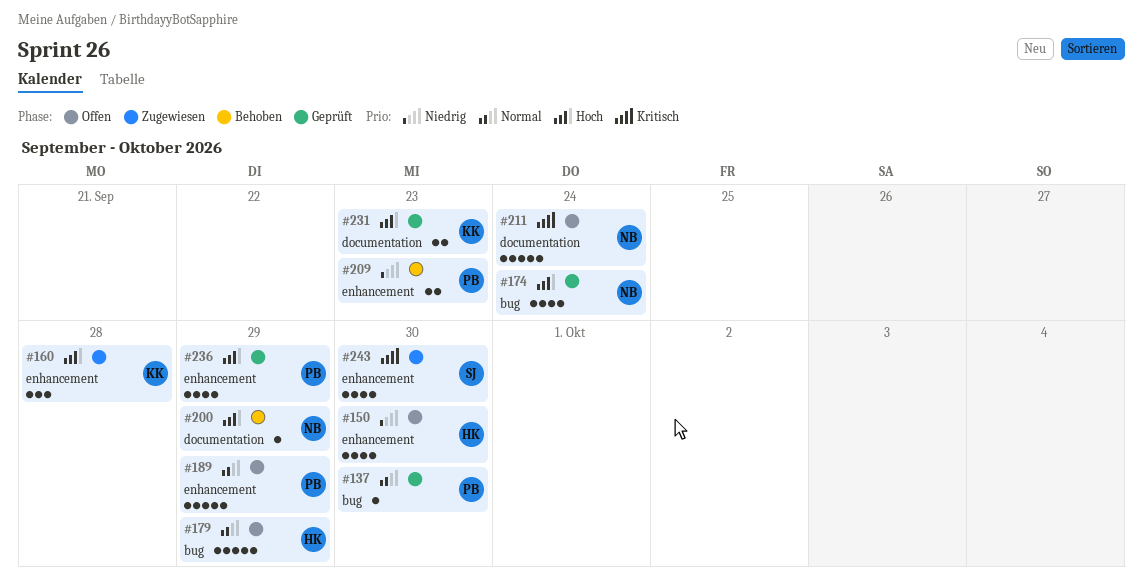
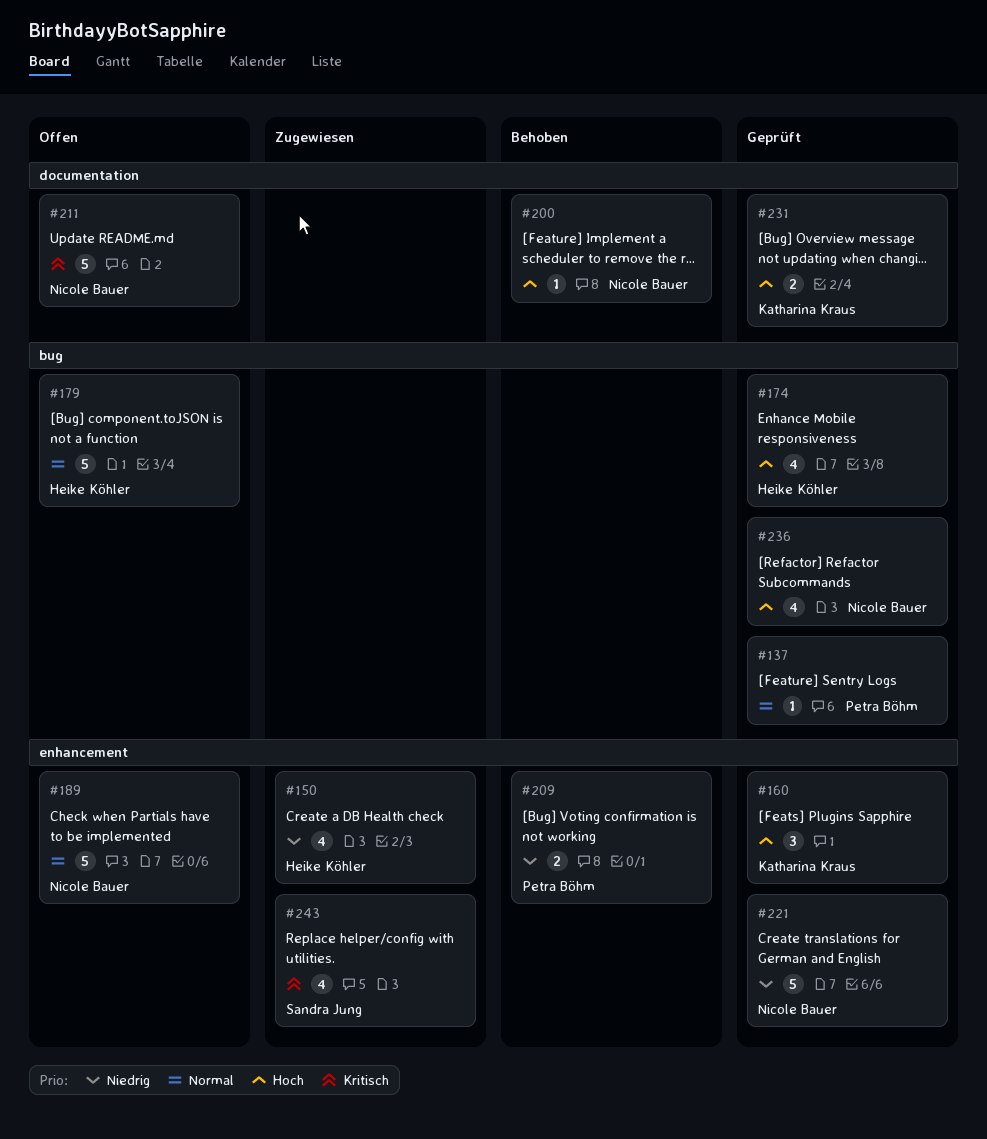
#150, status: Offen -> Zugewiesen
#160, status: Zugewiesen -> Geprüft
#174, owner: Nicole Bauer -> Heike Köhler
#189, owner: Petra Böhm -> Nicole Bauer
#221: none -> present
#236, owner: Petra Böhm -> Nicole Bauer
#236, label: enhancement -> bug

